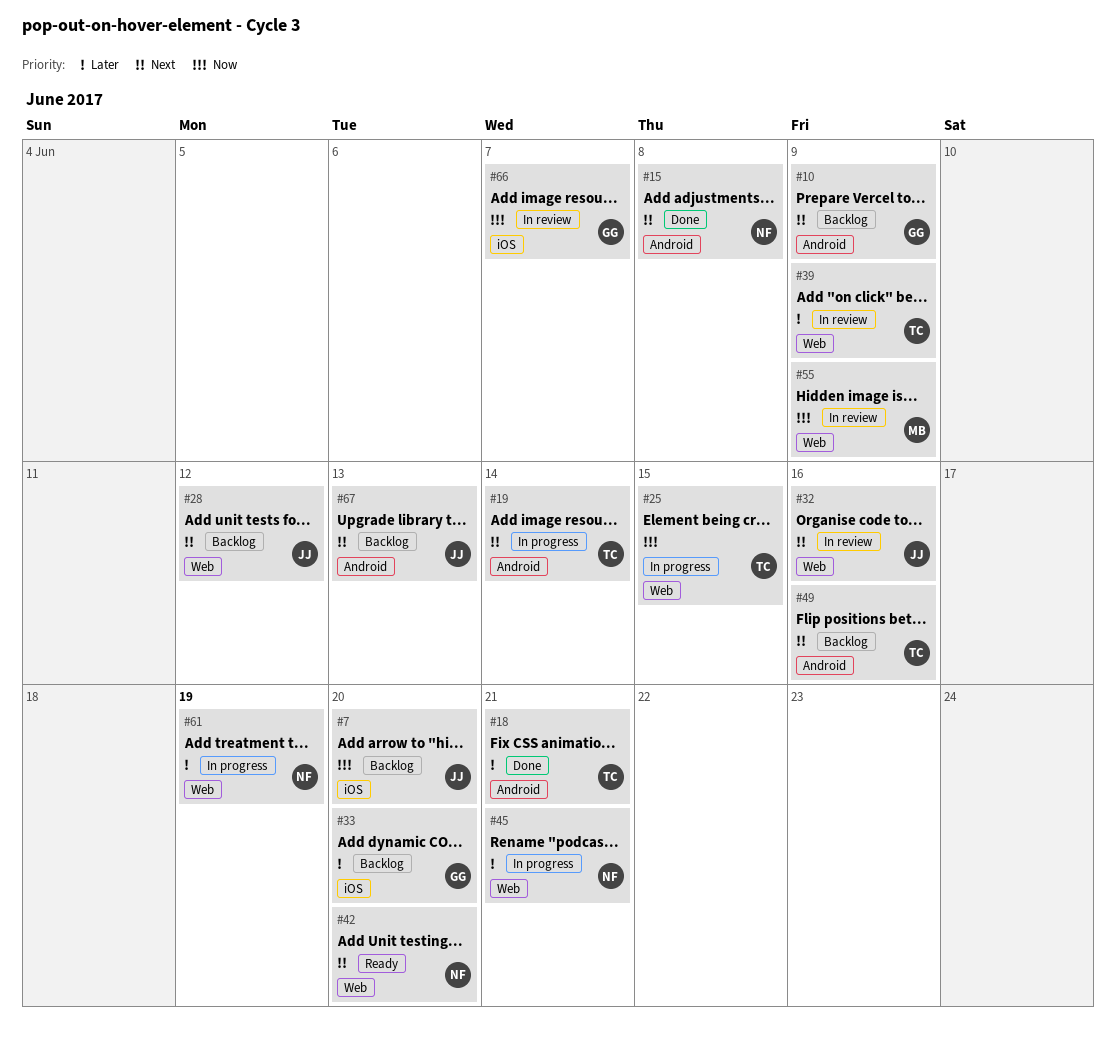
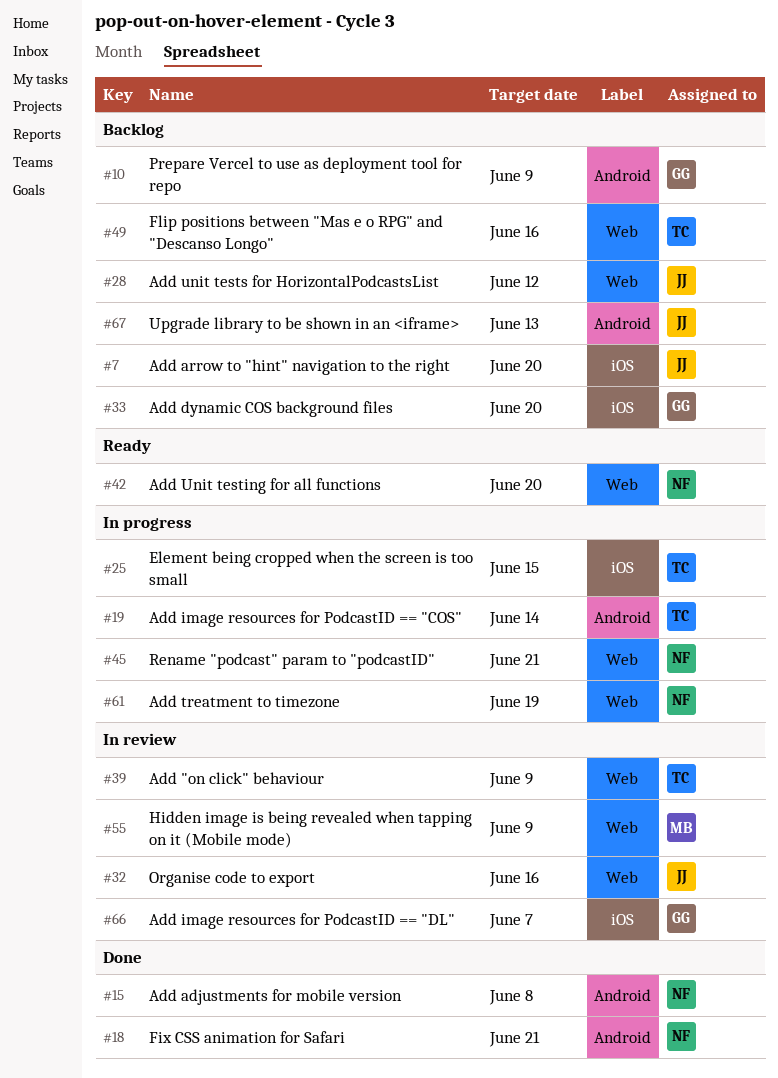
#18, owner: TC -> NF
#25, label: Web -> iOS
#49, label: Android -> Web

